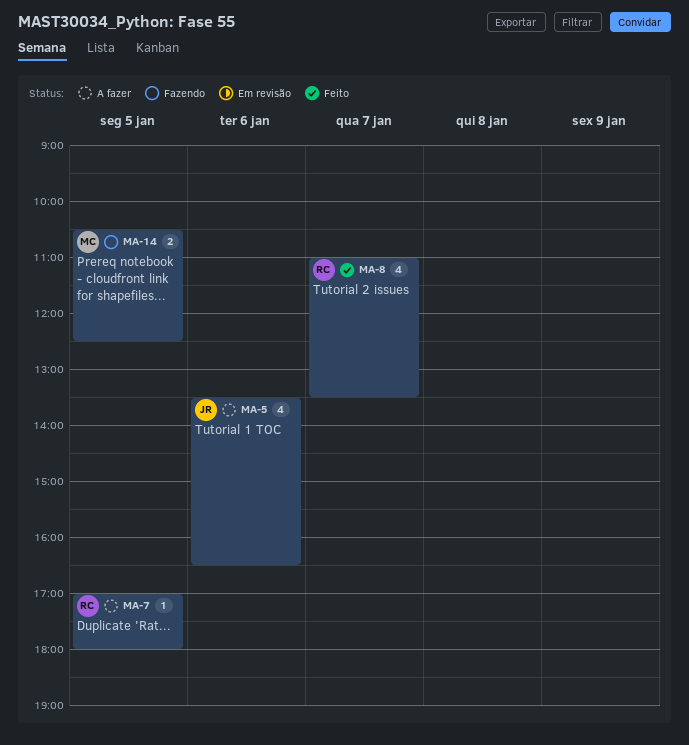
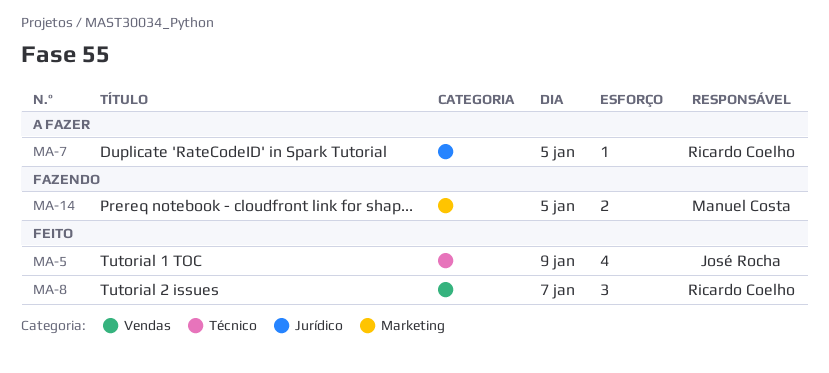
MA-5, status: A fazer -> Feito
MA-5, day: Jan 6 -> Jan 9
MA-8, estimate: 4 -> 3

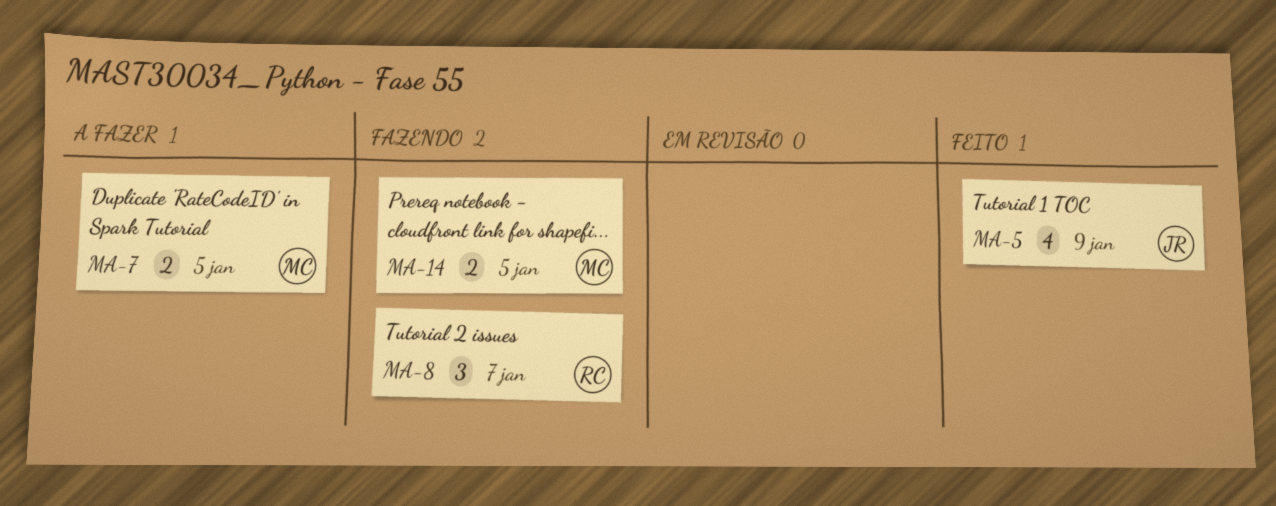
MA-7, owner: Ricardo Coelho -> Manuel Costa
MA-7, estimate: 1 -> 2
MA-8, status: Feito -> Fazendo

